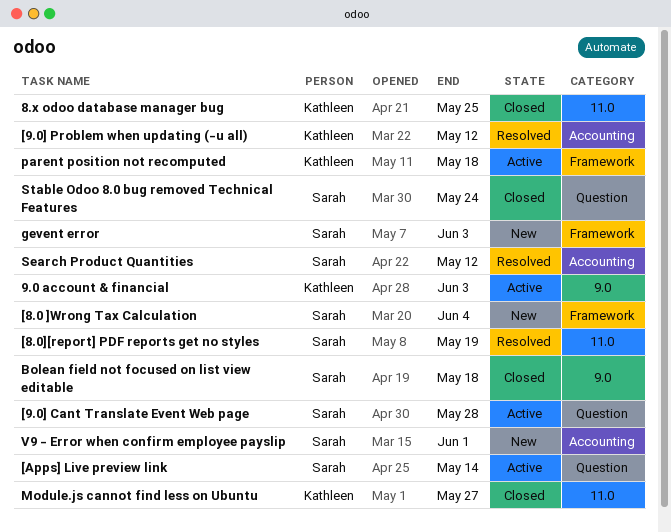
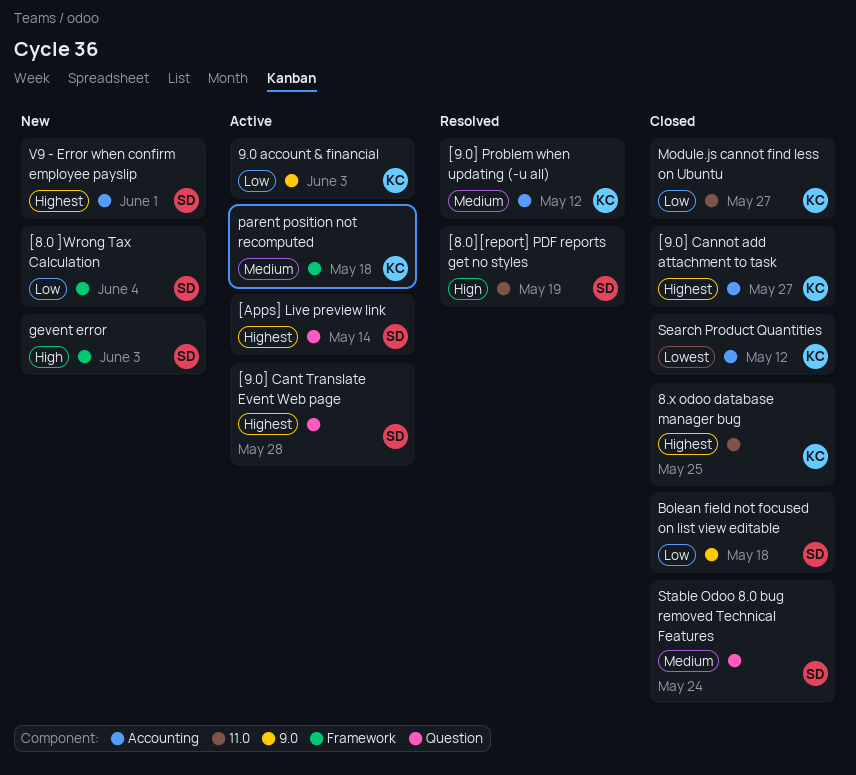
[9.0] Cannot add attachment to task: none -> present
Search Product Quantities, status: Resolved -> Closed
Search Product Quantities, owner: Sarah -> Kathleen

